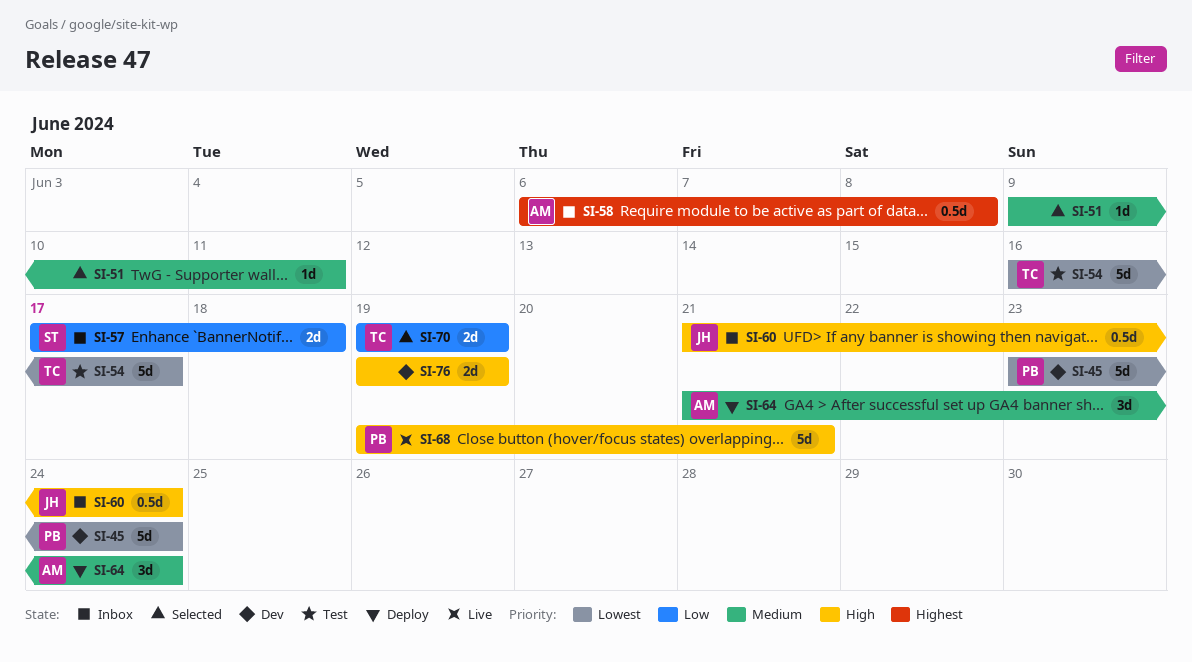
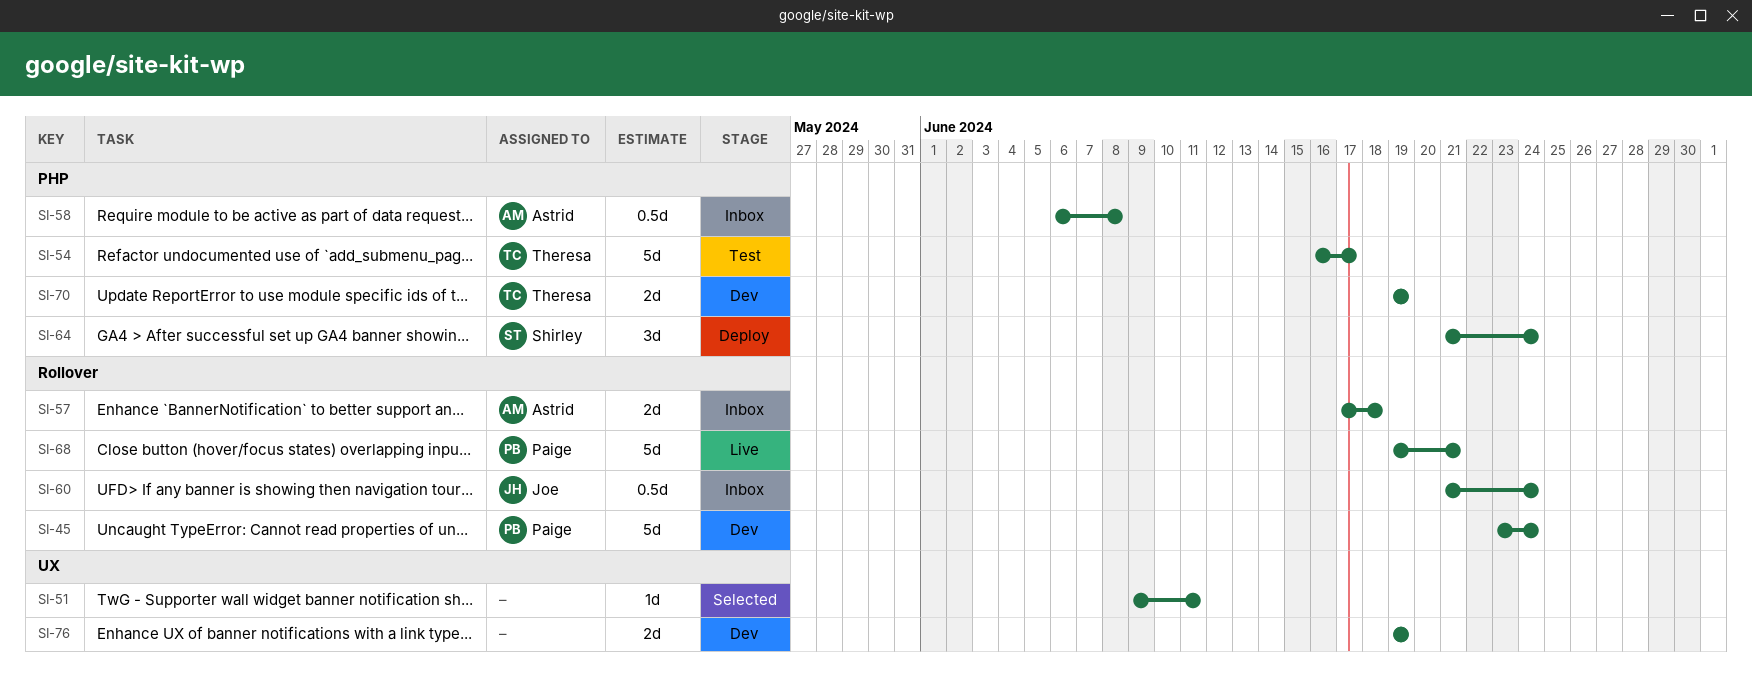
SI-57, owner: Shirley -> Astrid
SI-64, owner: Astrid -> Shirley
SI-70, status: Selected -> Dev

